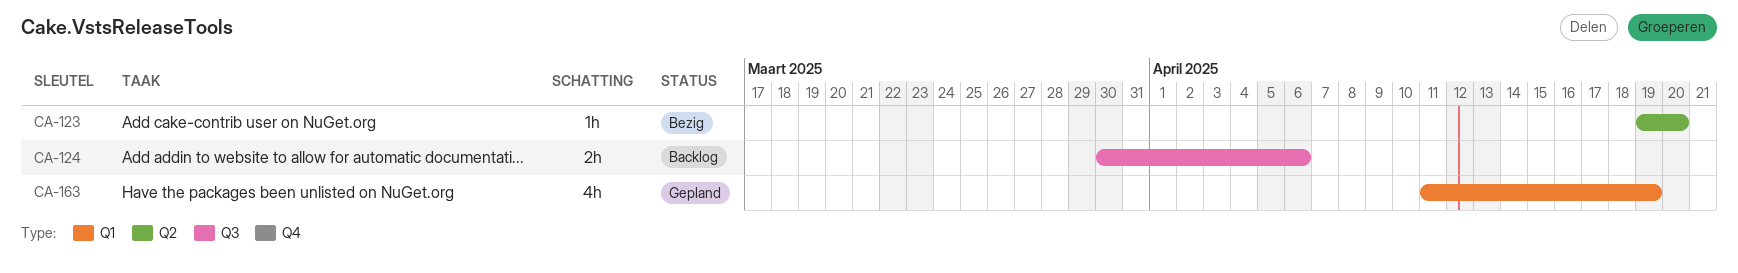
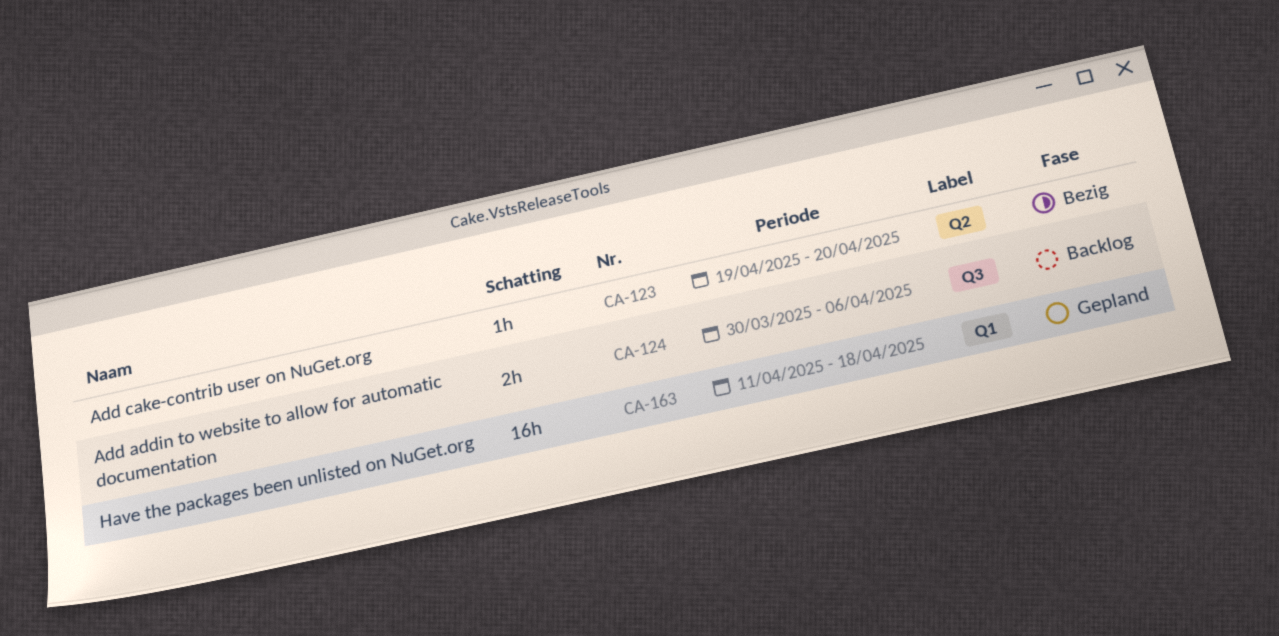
CA-163, estimate: 4h -> 16h
CA-163, due: Apr 19 -> Apr 18

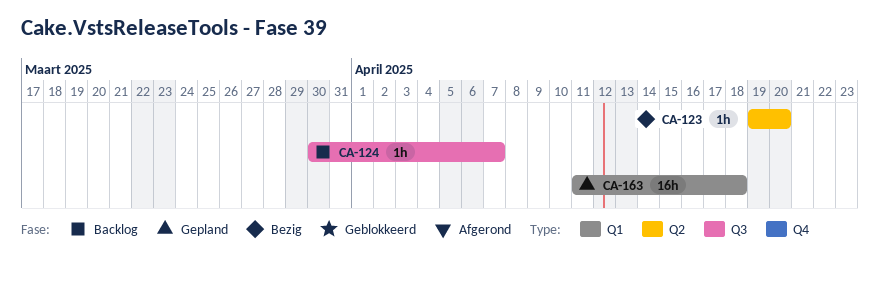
CA-124, estimate: 2h -> 1h
CA-124, due: Apr 6 -> Apr 7

